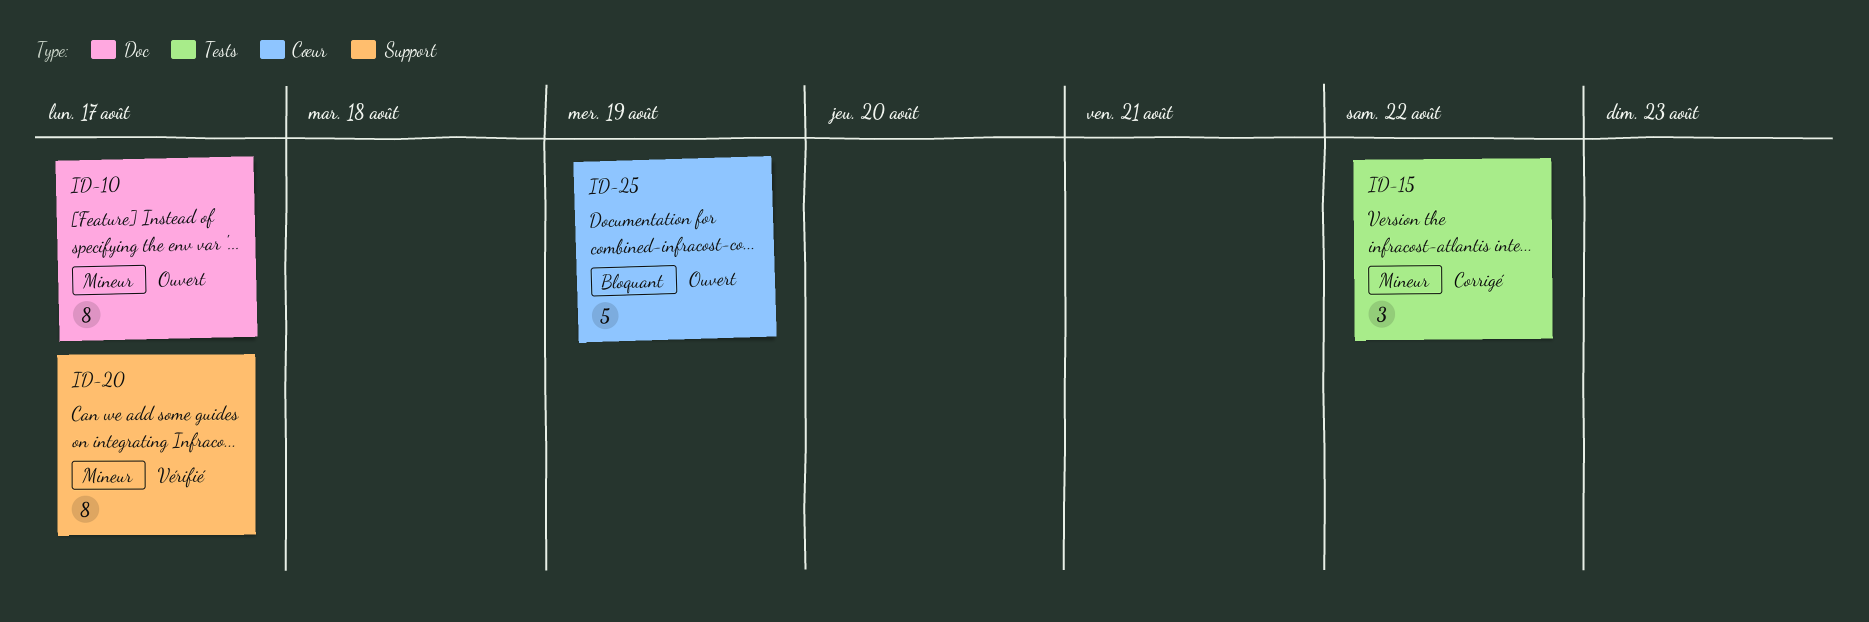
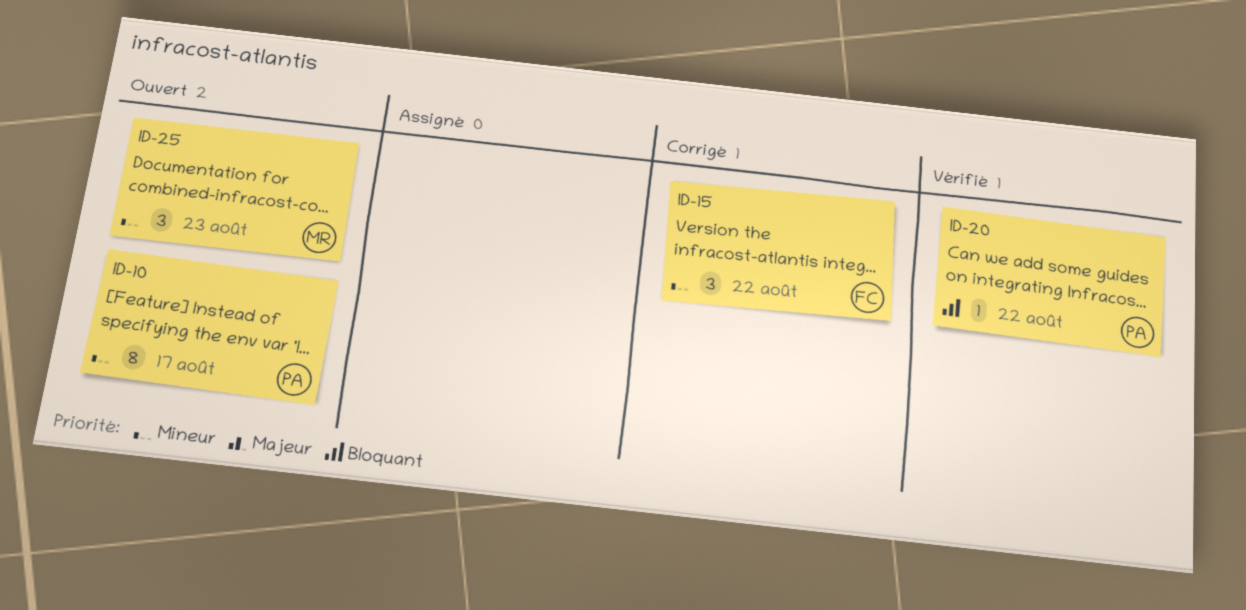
ID-20, priority: Mineur -> Bloquant
ID-20, estimate: 8 -> 1
ID-20, due: Aug 17 -> Aug 22
ID-25, priority: Bloquant -> Mineur
ID-25, estimate: 5 -> 3
ID-25, due: Aug 19 -> Aug 23

